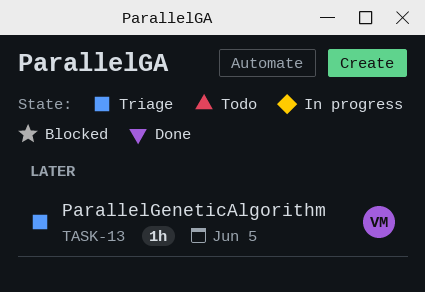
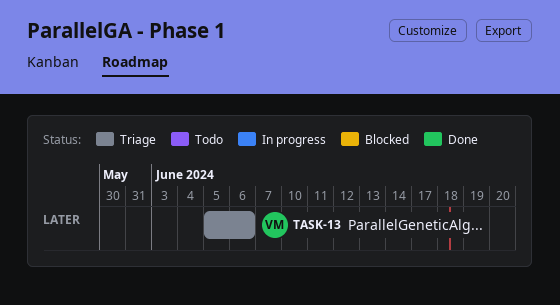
TASK-13, due: Jun 5 -> Jun 6

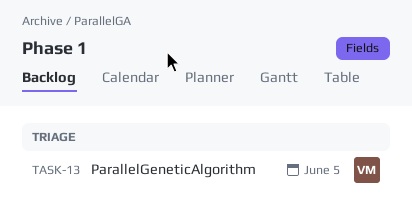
TASK-13, due: Jun 6 -> Jun 5

